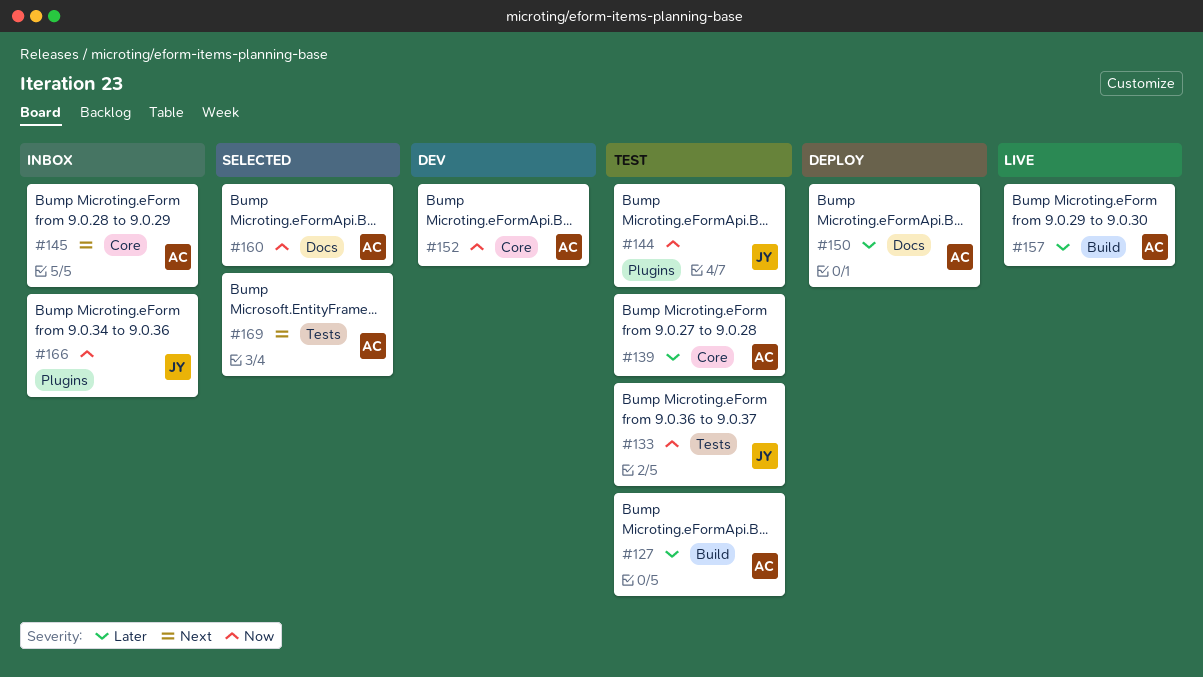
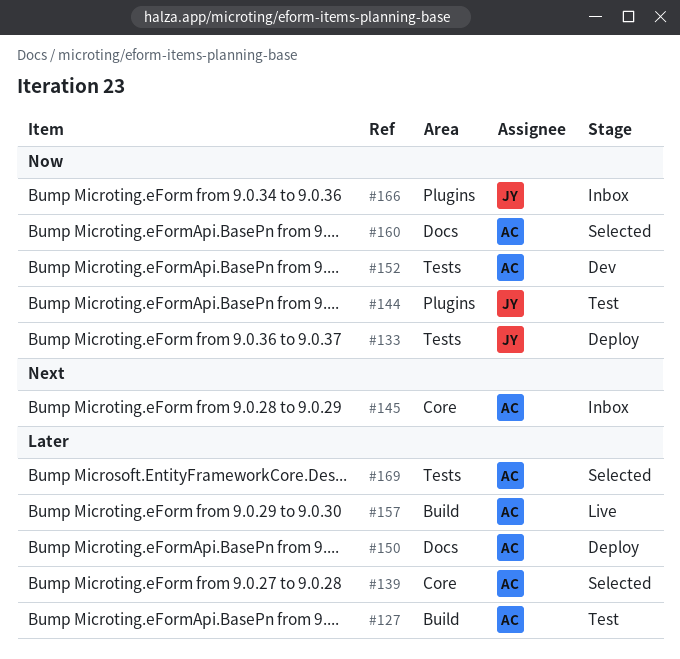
#133, status: Test -> Deploy
#139, status: Test -> Selected
#152, label: Core -> Tests
#169, priority: Next -> Later

